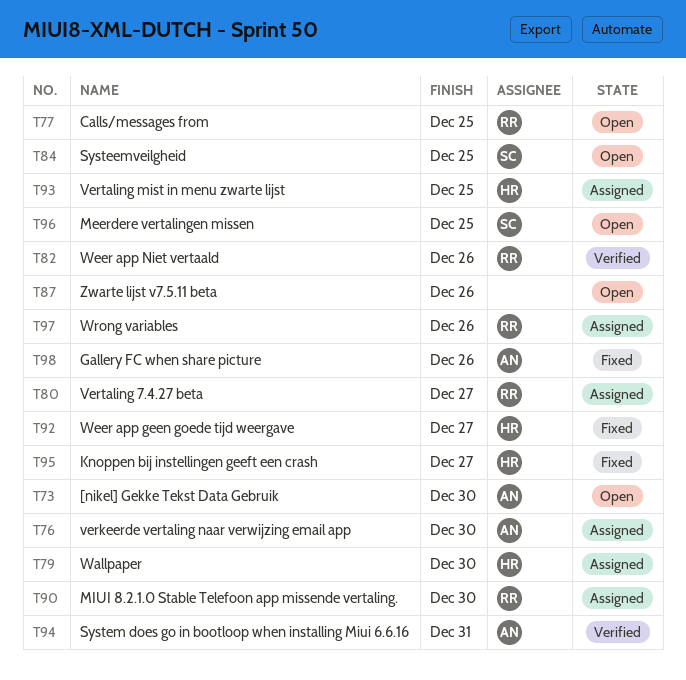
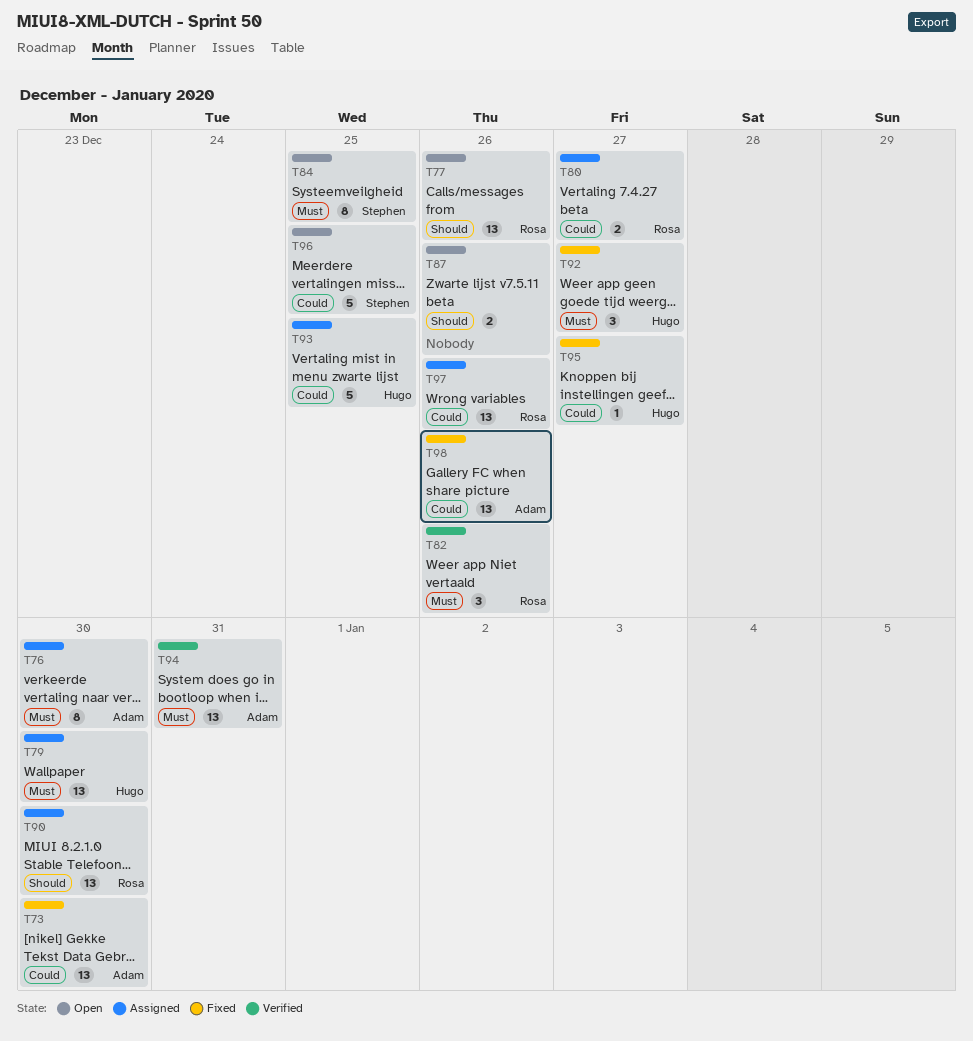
T73, status: Open -> Fixed
T77, due: Dec 25 -> Dec 26

